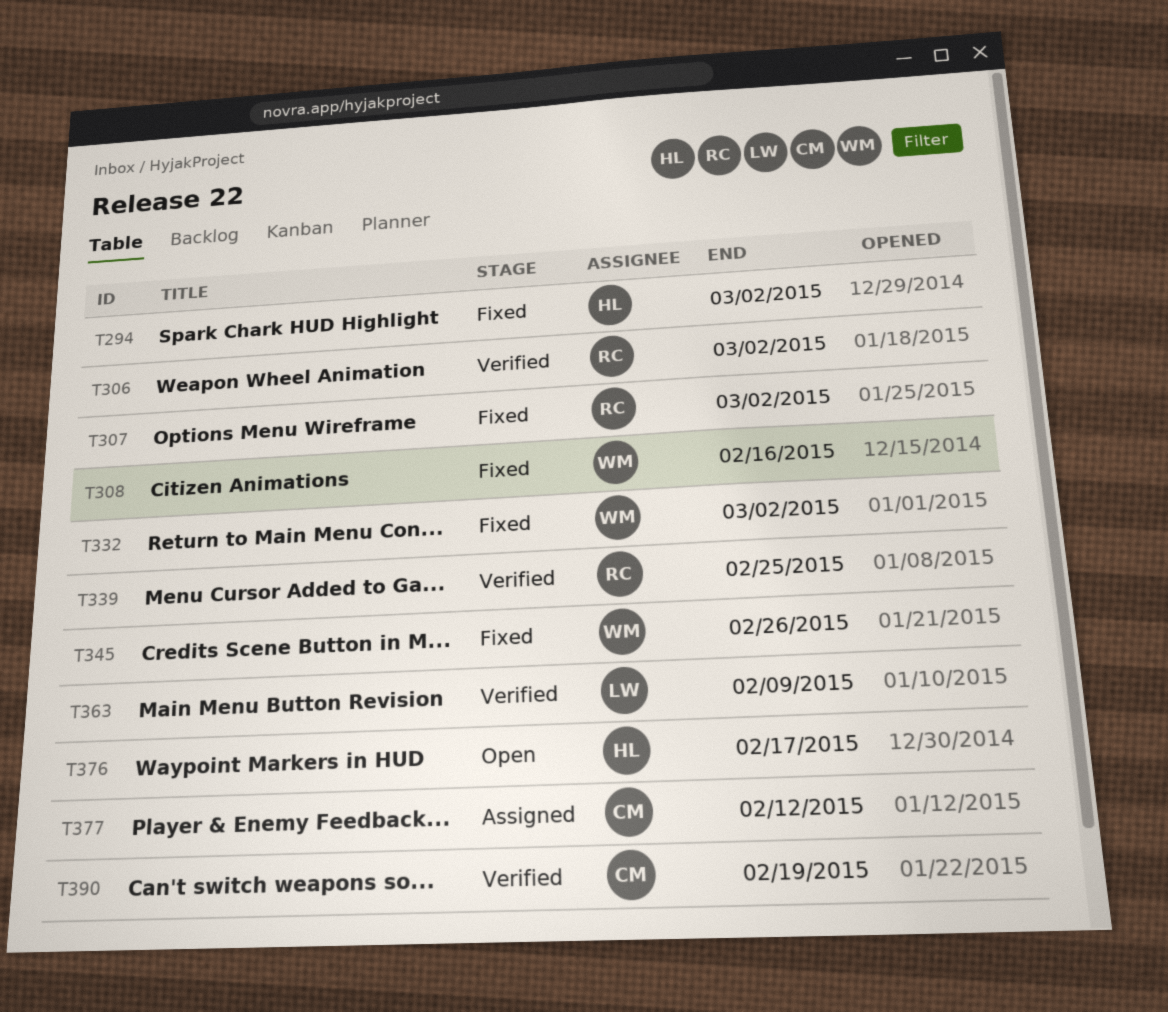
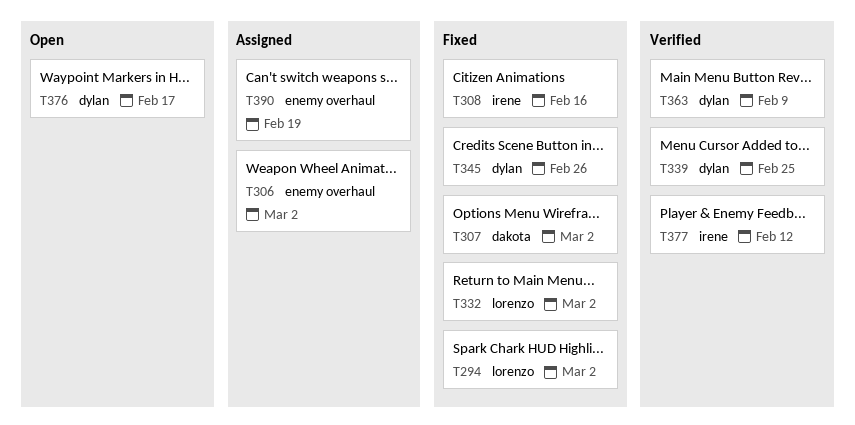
T306, status: Verified -> Assigned
T377, status: Assigned -> Verified
T390, status: Verified -> Assigned

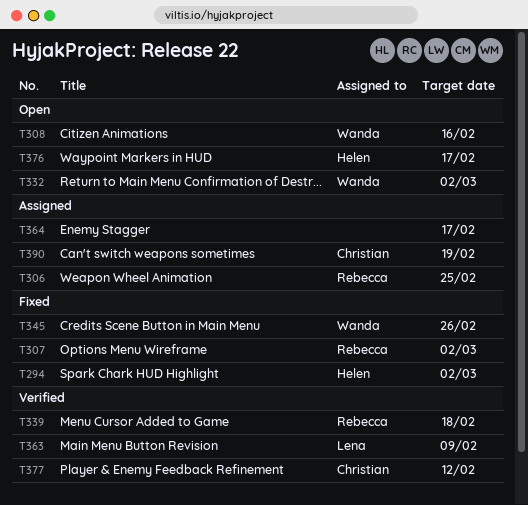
T306, due: Mar 2 -> Feb 25
T308, status: Fixed -> Open
T332, status: Fixed -> Open
T339, due: Feb 25 -> Feb 18
T364: none -> present

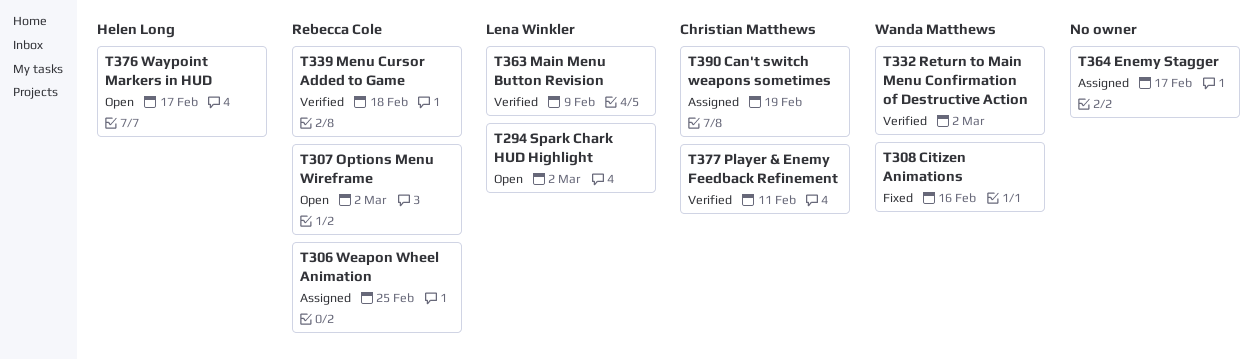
T294, status: Fixed -> Open
T294, owner: Helen Long -> Lena Winkler
T307, status: Fixed -> Open
T308, status: Open -> Fixed
T332, status: Open -> Verified
T345: present -> none
T377, due: Feb 12 -> Feb 11

